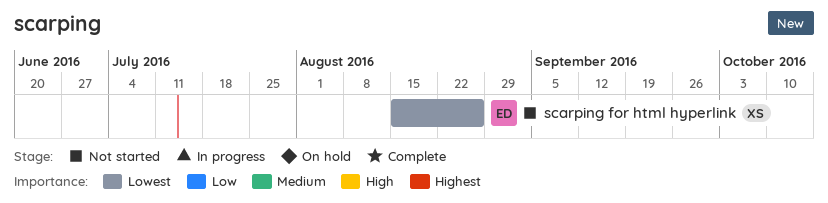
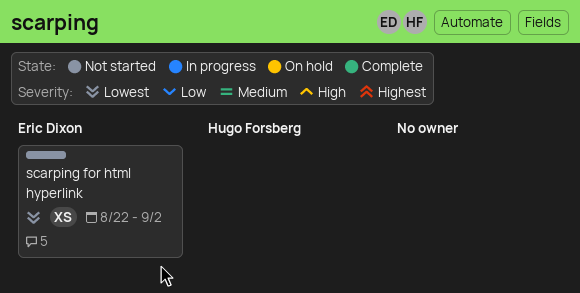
scarping for html hyperlink, start: Aug 15 -> Aug 22
scarping for html hyperlink, due: Aug 26 -> Sep 2

